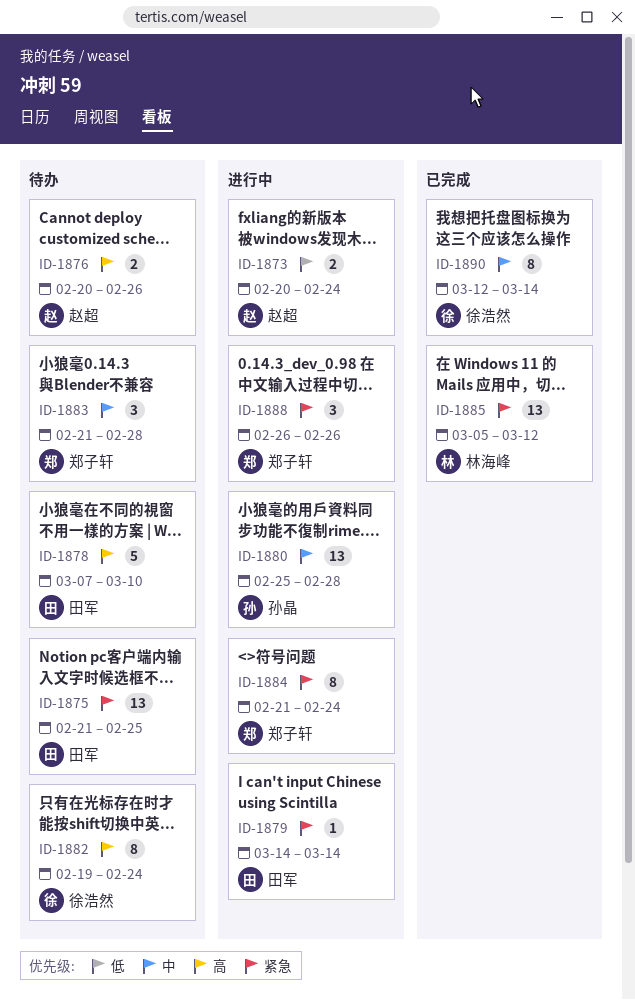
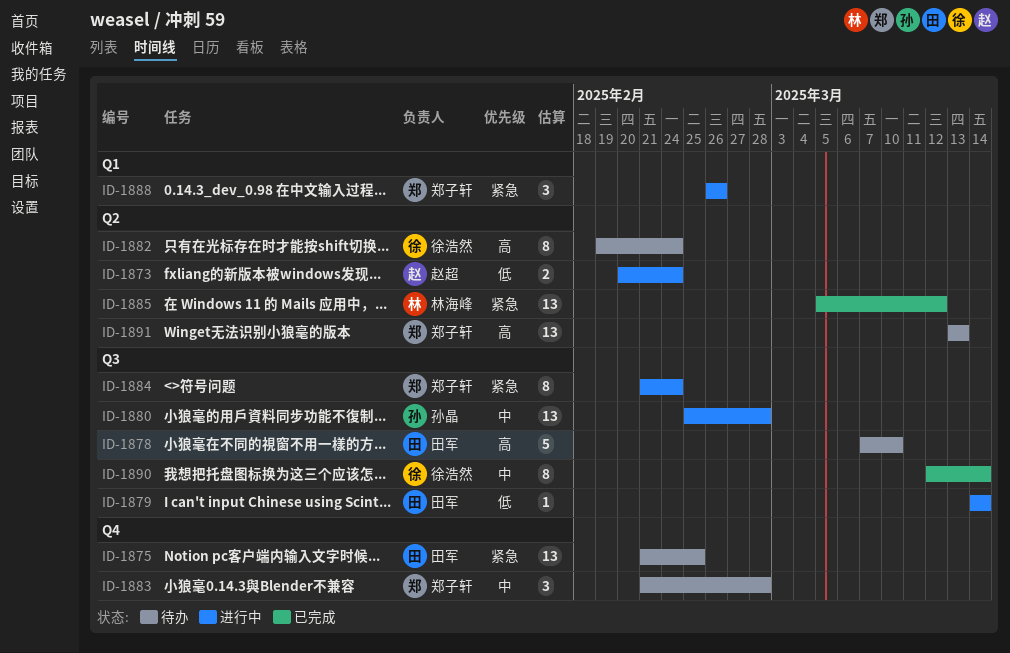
ID-1876: present -> none
ID-1879, priority: 紧急 -> 低
ID-1891: none -> present

